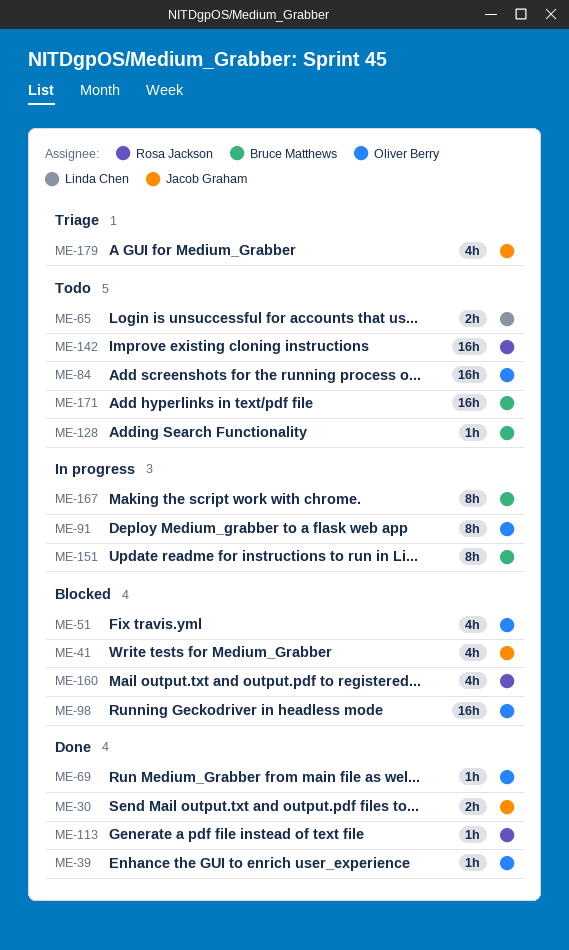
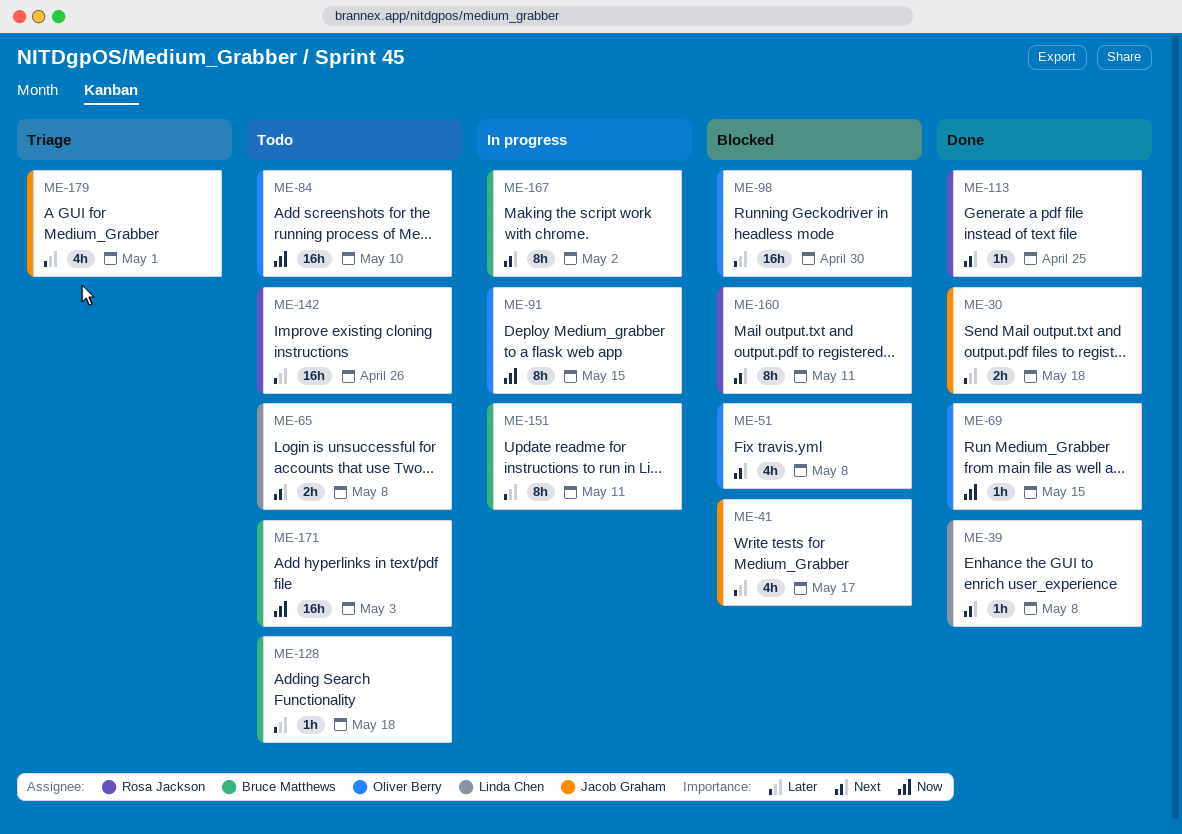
ME-39, owner: Oliver Berry -> Linda Chen
ME-160, estimate: 4h -> 8h

